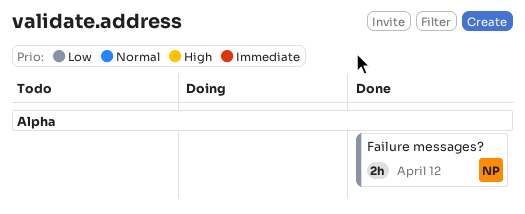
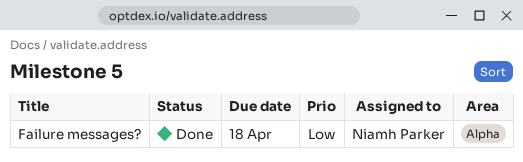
Failure messages?, due: Apr 12 -> Apr 18

